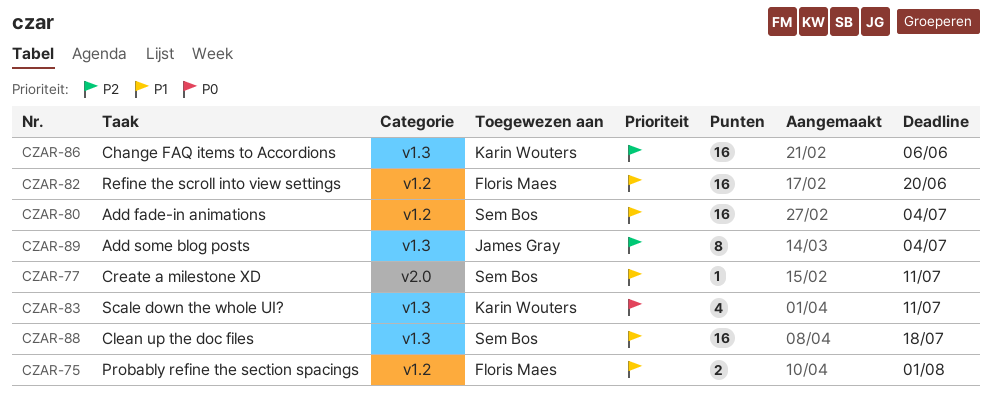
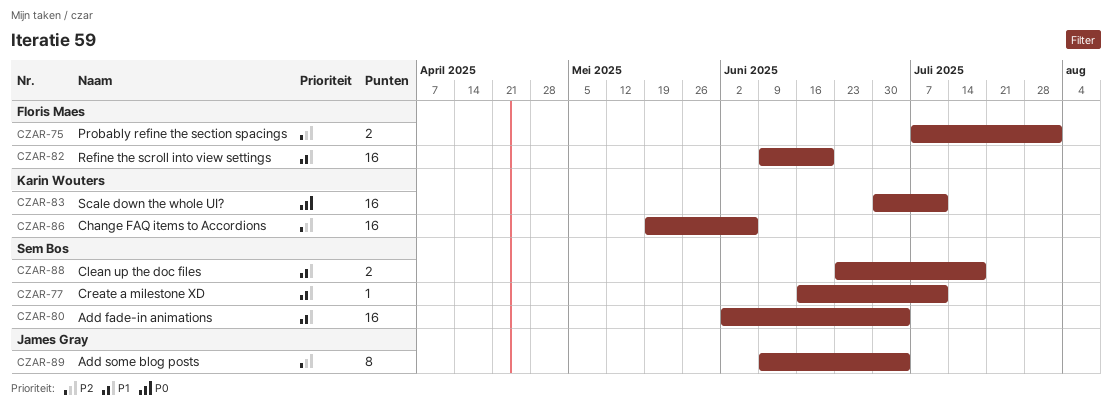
CZAR-75, priority: P1 -> P2
CZAR-83, estimate: 4 -> 16
CZAR-88, estimate: 16 -> 2

